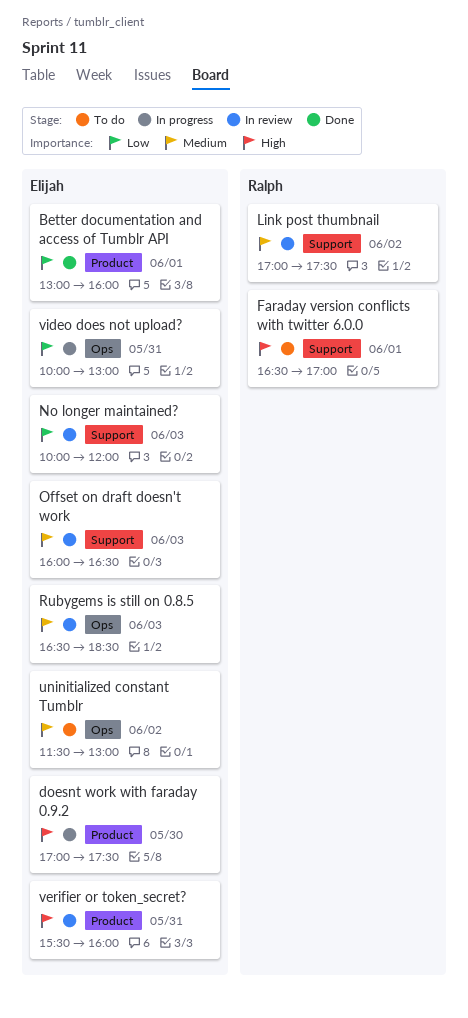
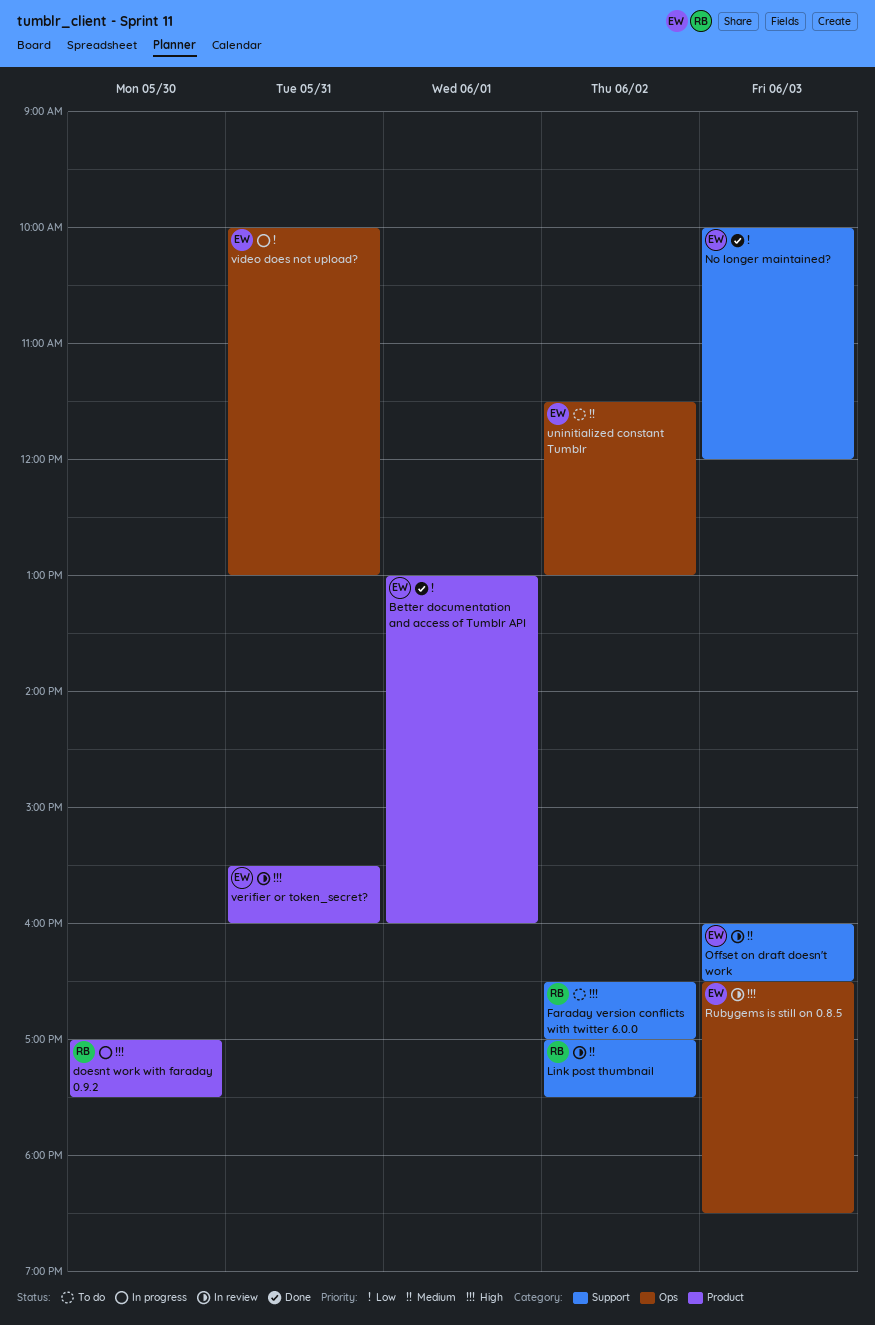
doesnt work with faraday 0.9.2, owner: Elijah -> Ralph
Faraday version conflicts with twitter 6.0.0, day: Jun 1 -> Jun 2
No longer maintained?, status: In review -> Done
Rubygems is still on 0.8.5, priority: Medium -> High

